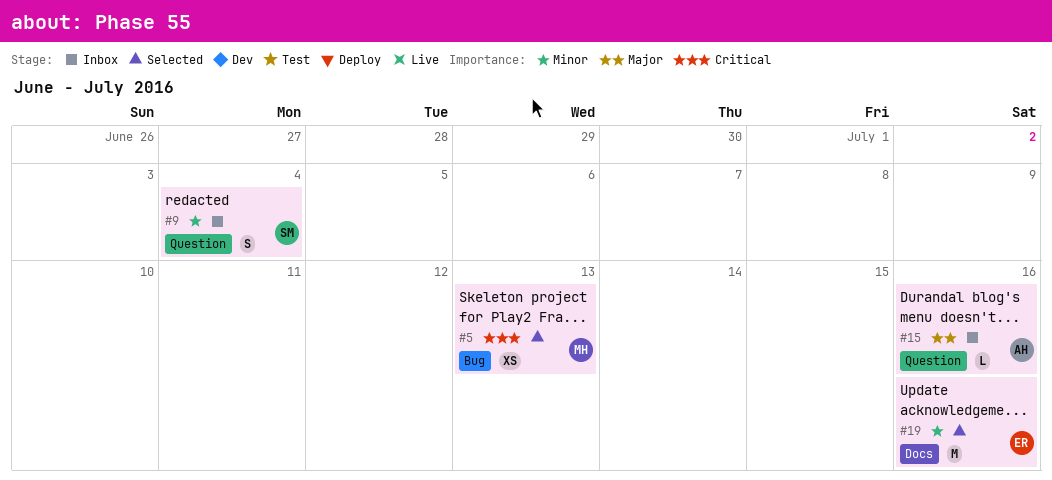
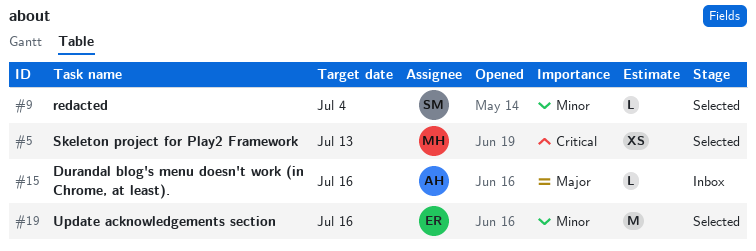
#9, status: Inbox -> Selected
#9, estimate: S -> L

